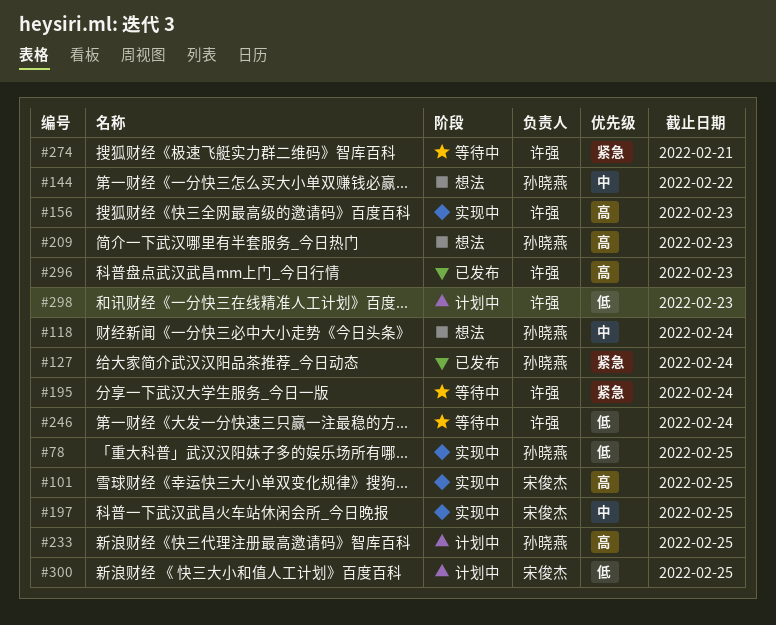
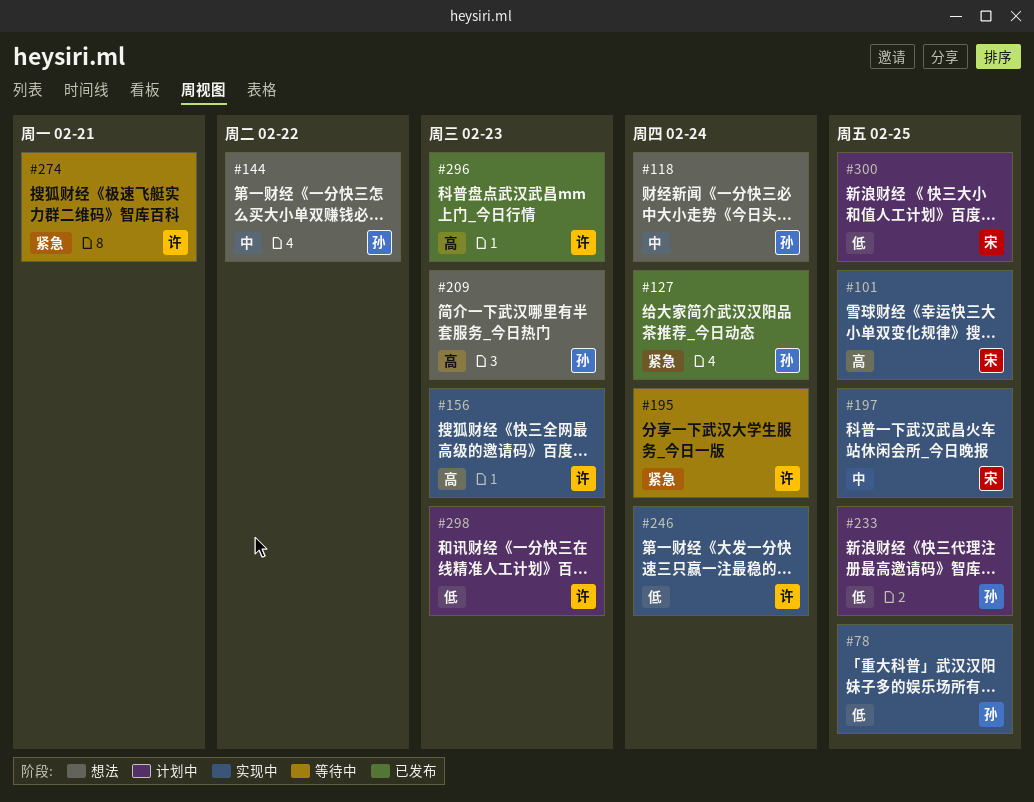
#233, priority: 高 -> 低
#246, status: 等待中 -> 实现中

